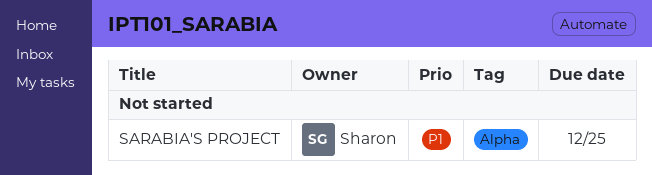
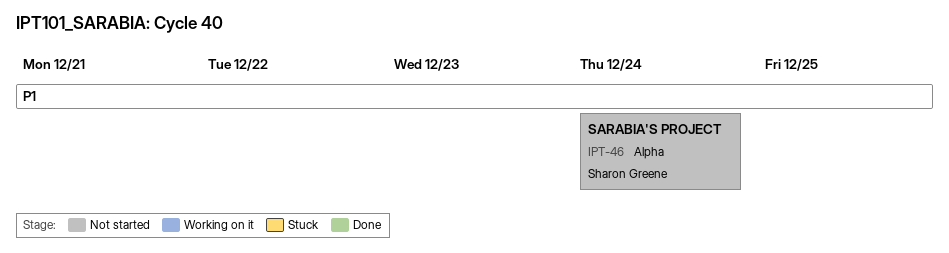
SARABIA'S PROJECT, due: Dec 25 -> Dec 24

